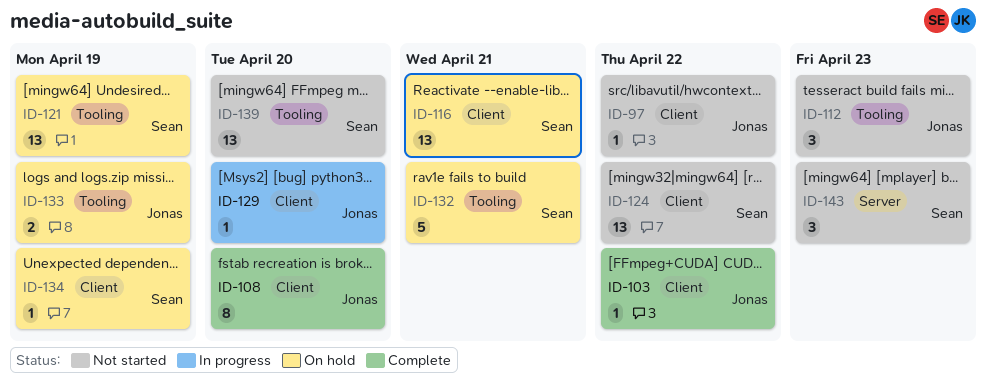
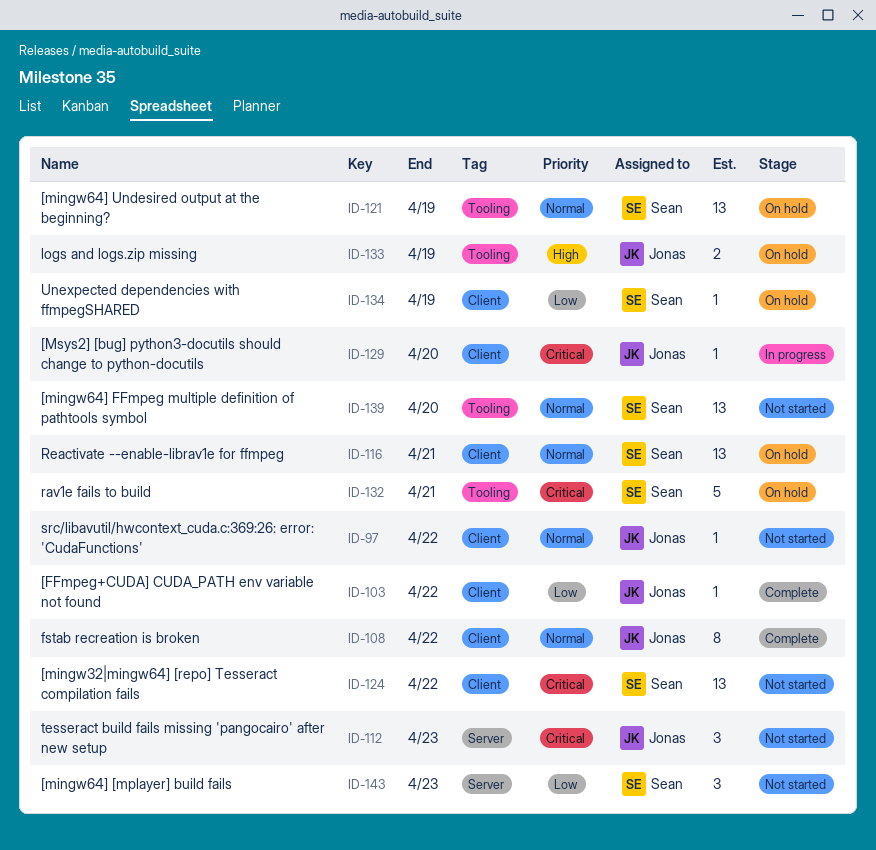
ID-108, due: Apr 20 -> Apr 22
ID-112, label: Tooling -> Server

